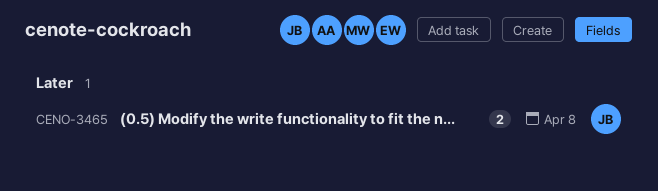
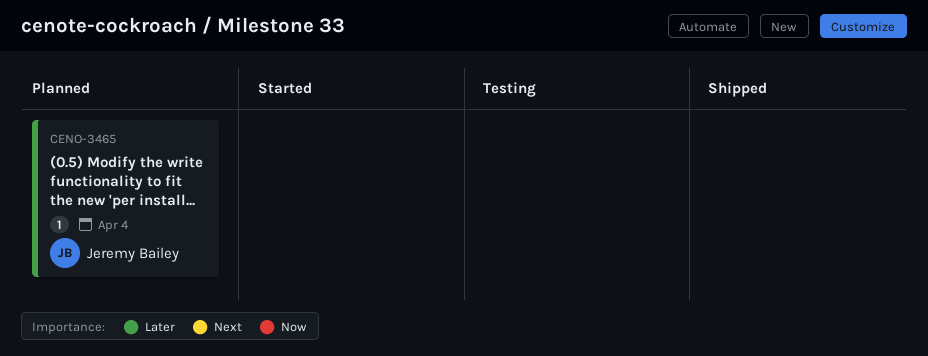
CENO-3465, estimate: 2 -> 1
CENO-3465, due: Apr 8 -> Apr 4

